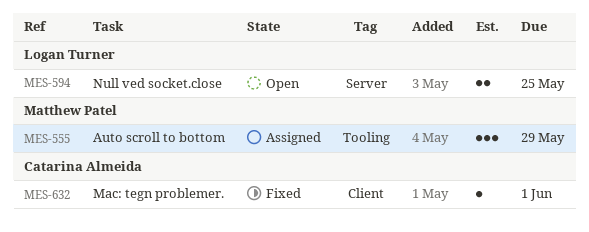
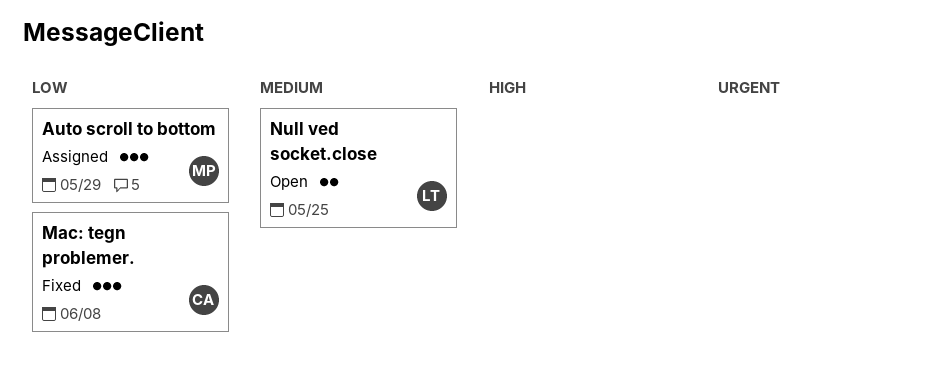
Mac: tegn problemer., estimate: 1 -> 3
Mac: tegn problemer., due: Jun 1 -> Jun 8

